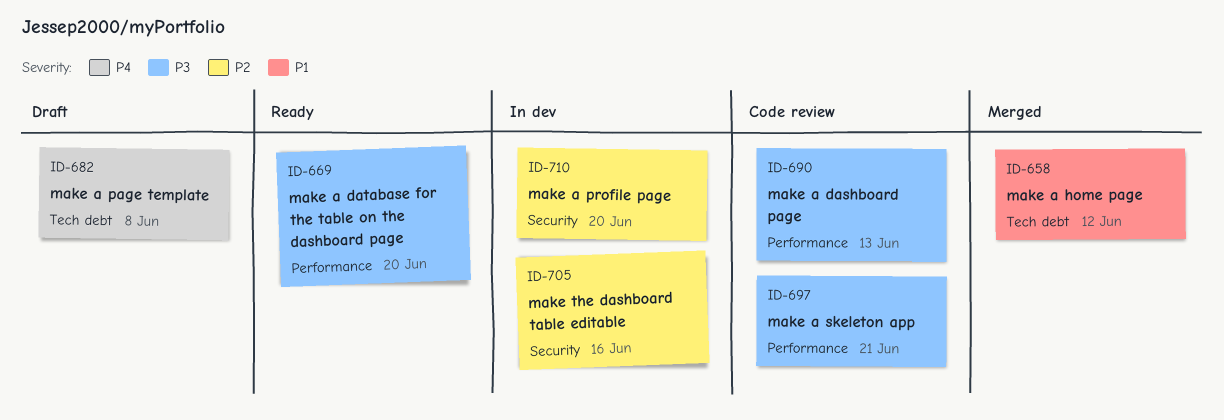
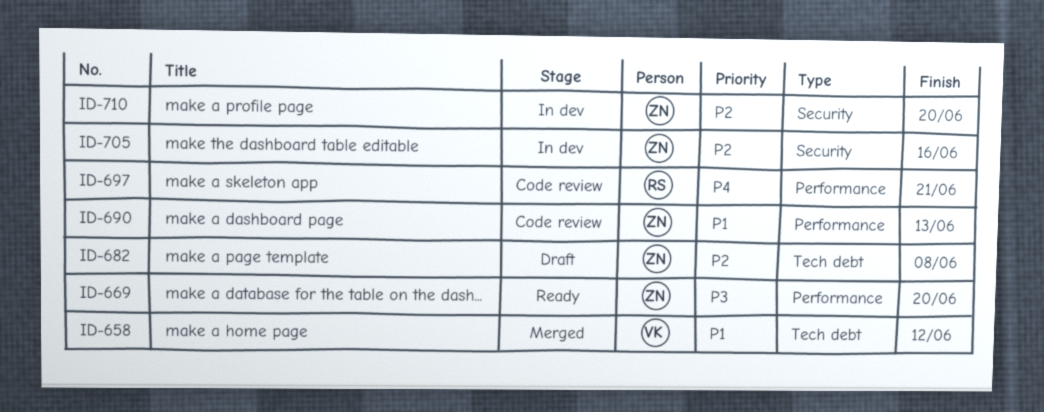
ID-682, priority: P4 -> P2
ID-690, priority: P3 -> P1
ID-697, priority: P3 -> P4

